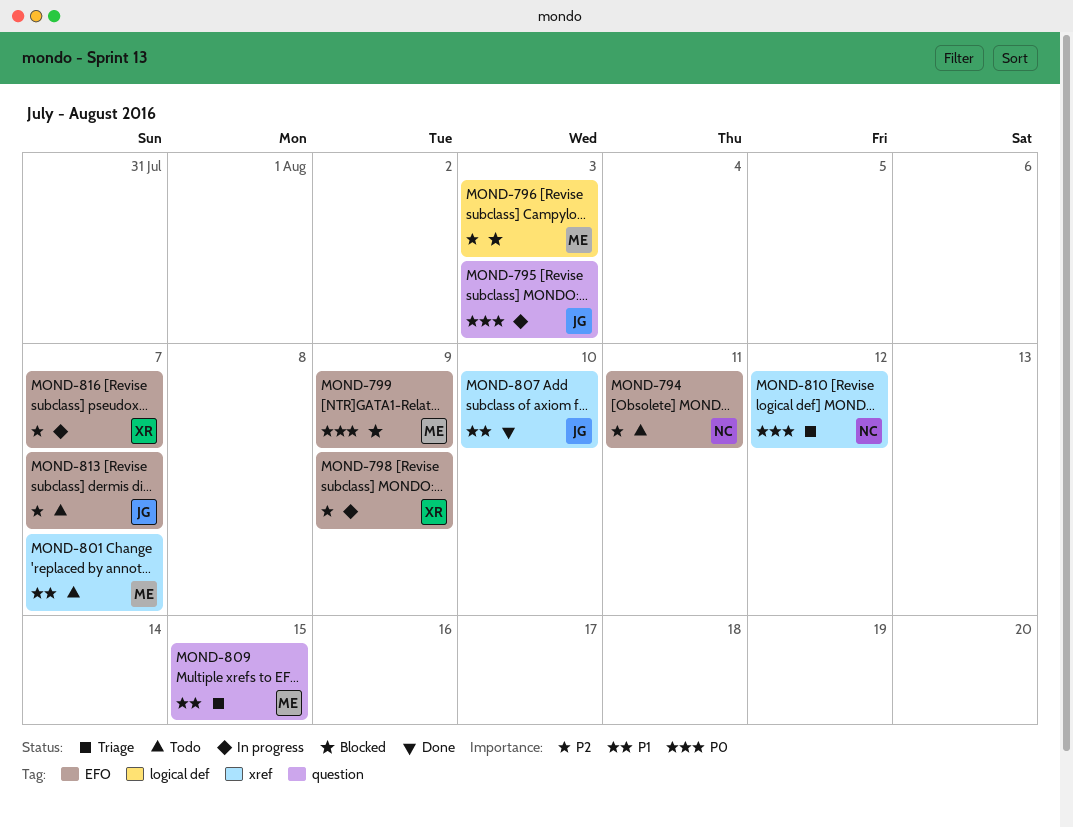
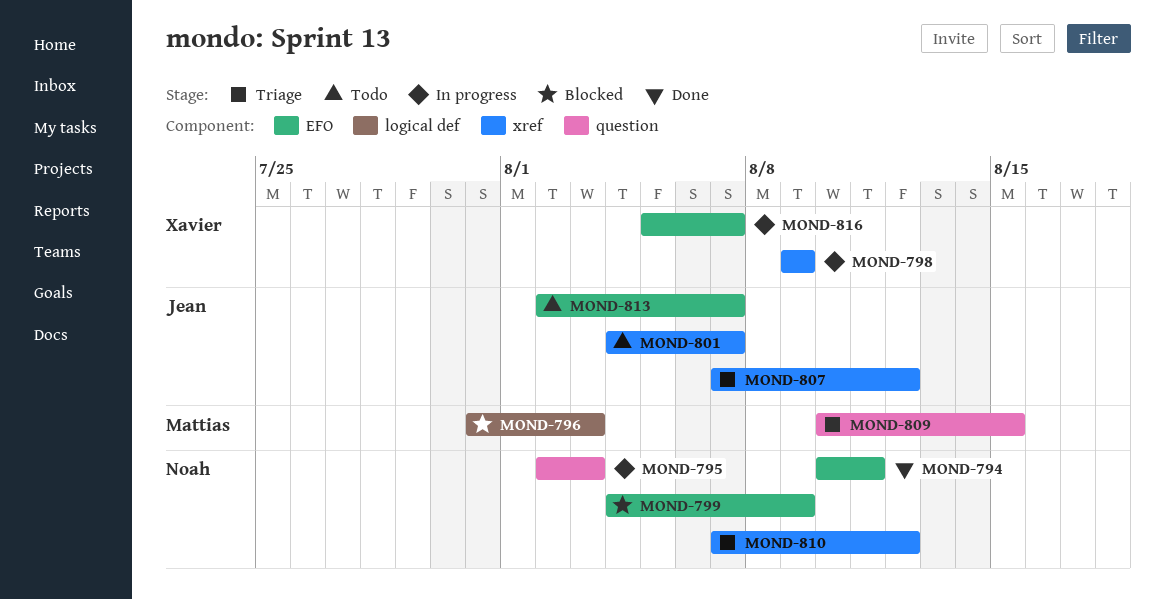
MOND-794, status: Todo -> Done
MOND-795, owner: Jean -> Noah
MOND-798, label: EFO -> xref
MOND-799, owner: Mattias -> Noah
MOND-801, owner: Mattias -> Jean
MOND-807, status: Done -> Triage
MOND-807, due: Aug 10 -> Aug 12

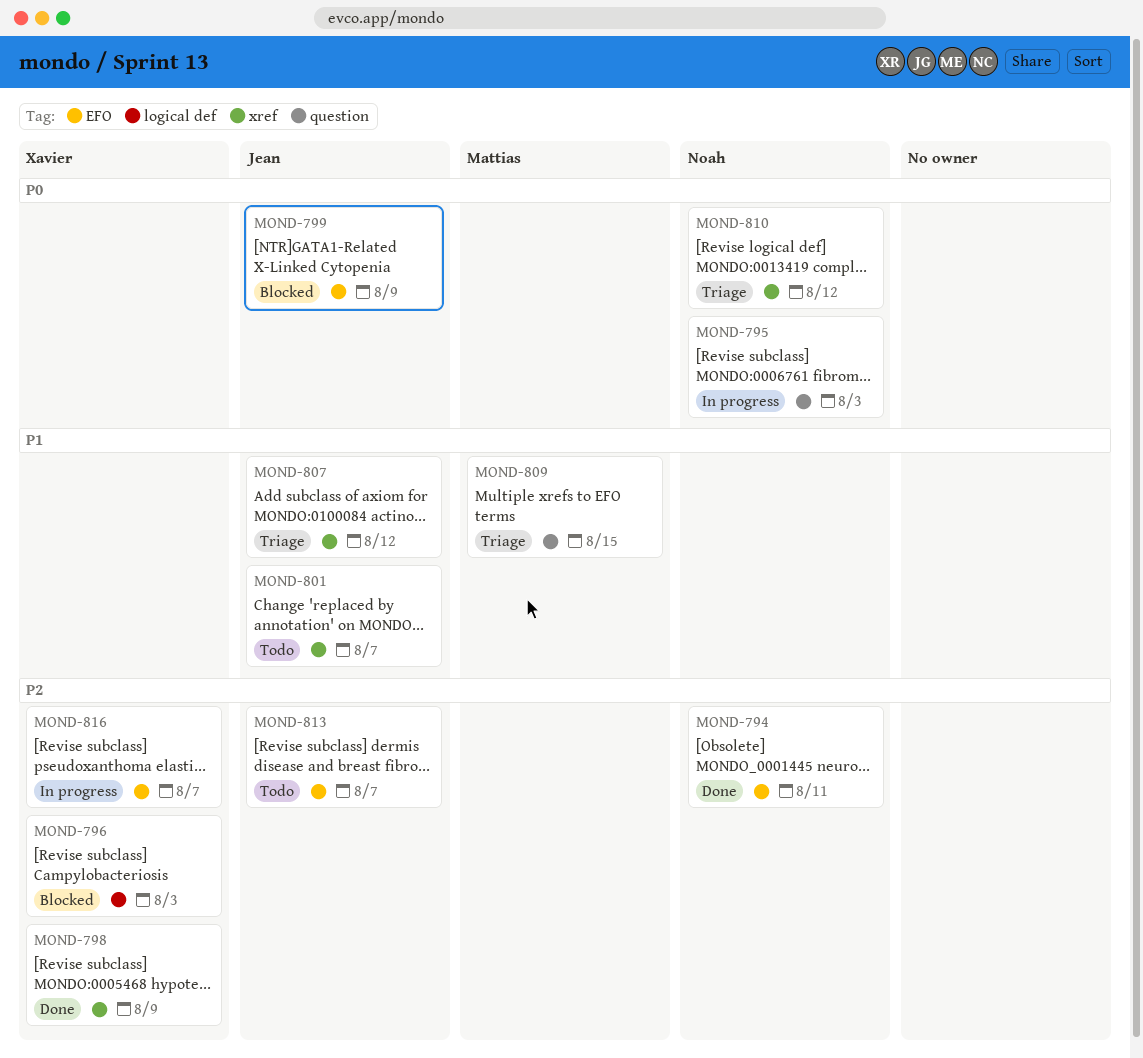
MOND-796, owner: Mattias -> Xavier
MOND-798, status: In progress -> Done
MOND-799, owner: Noah -> Jean

